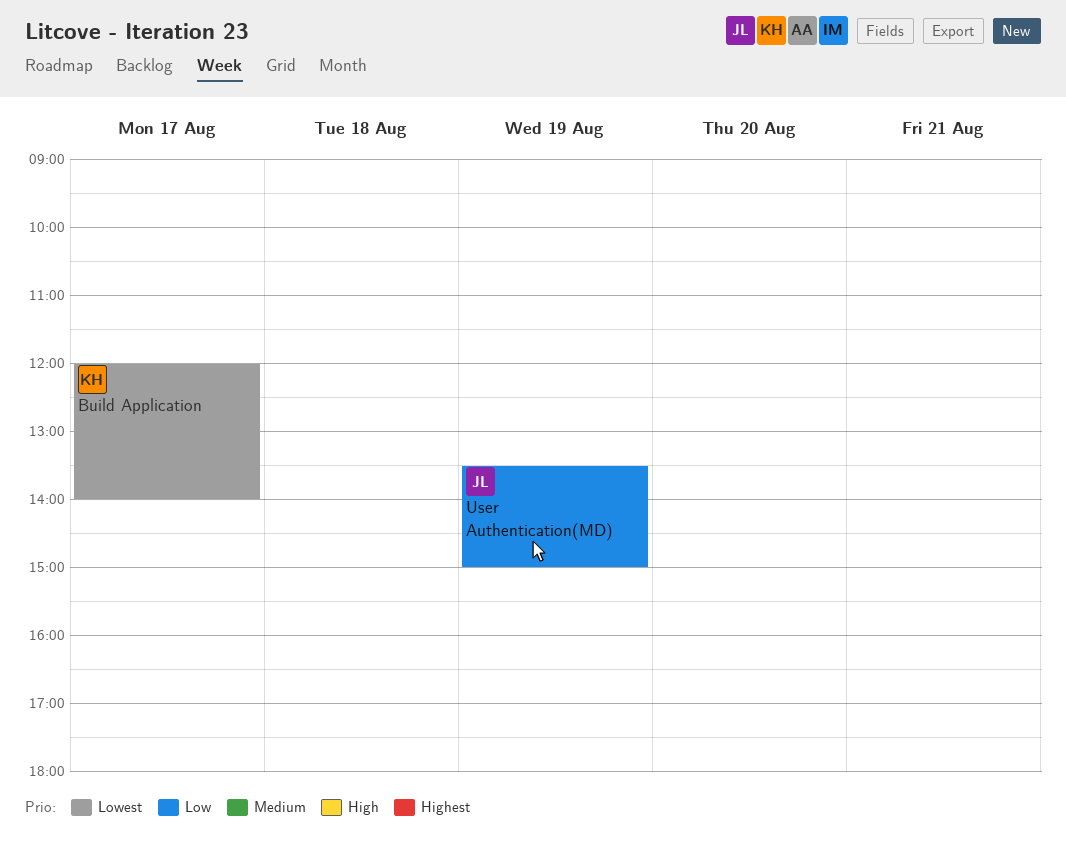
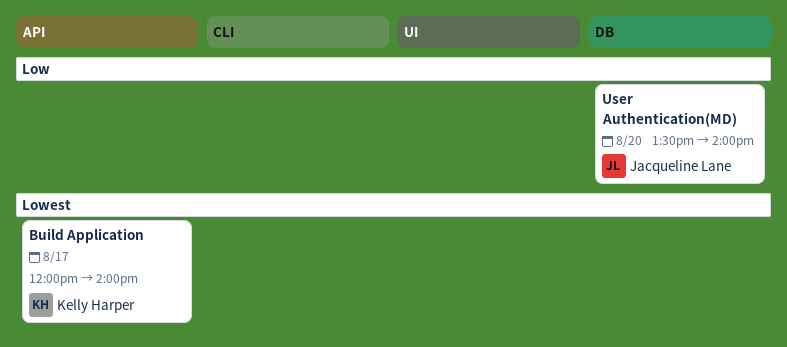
User Authentication(MD), day: Aug 19 -> Aug 20
User Authentication(MD), ends: 15:00 -> 14:00

